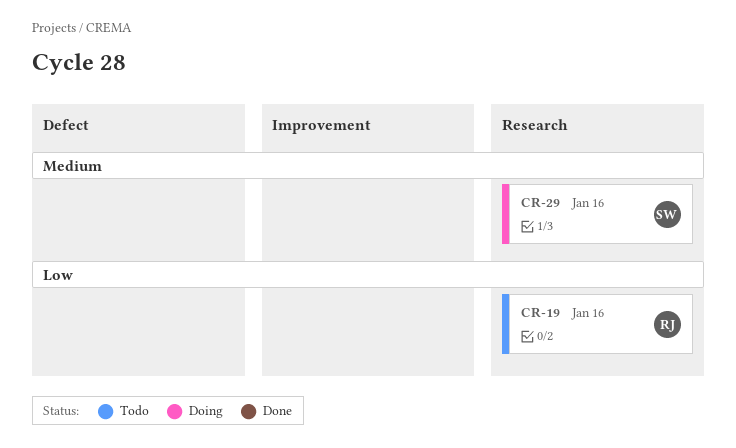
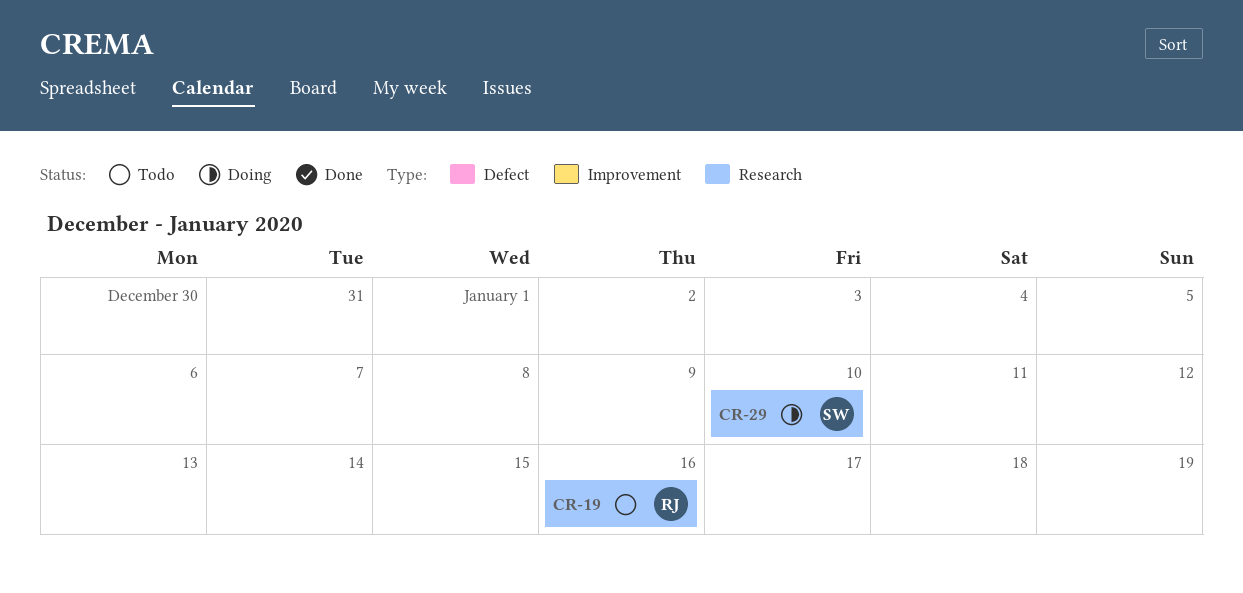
CR-29, due: Jan 16 -> Jan 10

